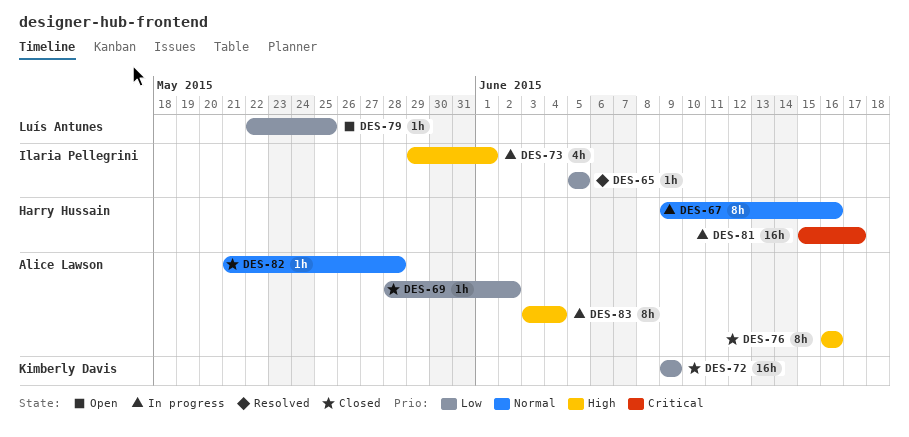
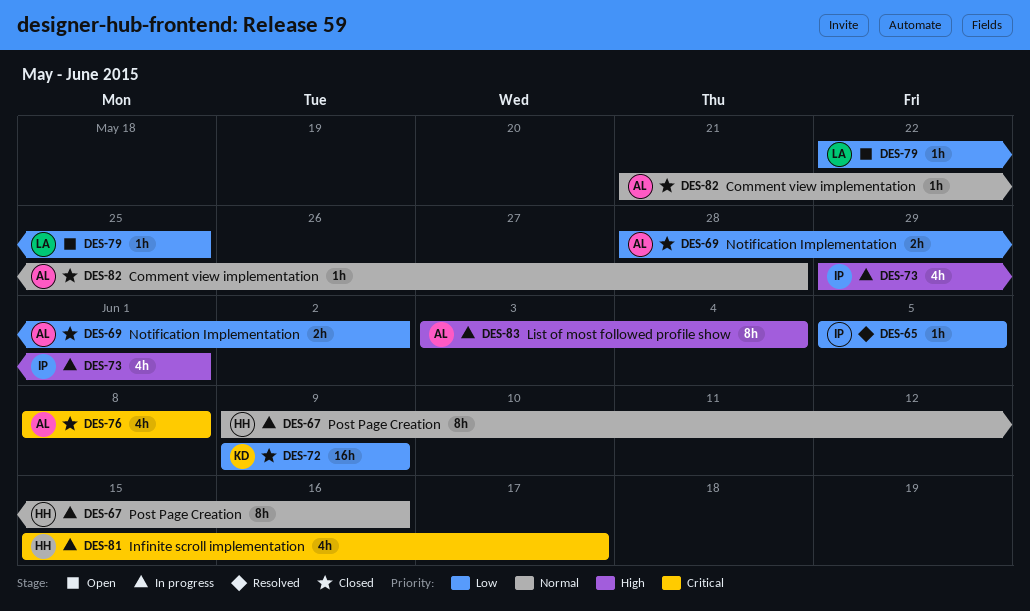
DES-69, estimate: 1h -> 2h
DES-76, priority: High -> Critical
DES-76, estimate: 8h -> 4h
DES-76, start: Jun 16 -> Jun 8
DES-76, due: Jun 16 -> Jun 8
DES-81, estimate: 16h -> 4h

